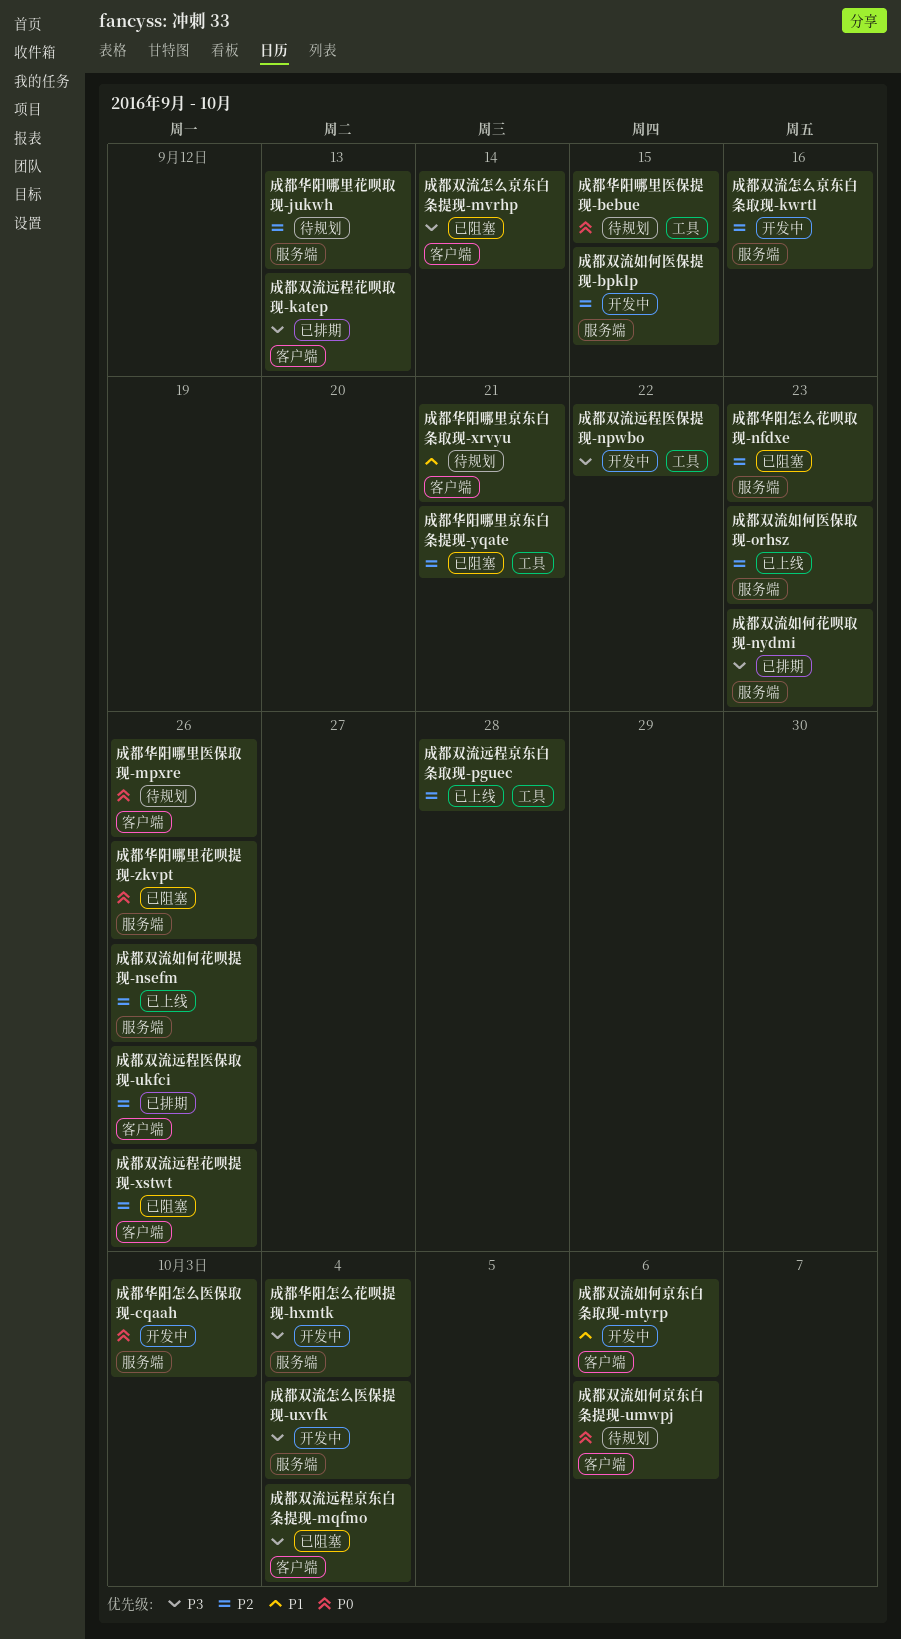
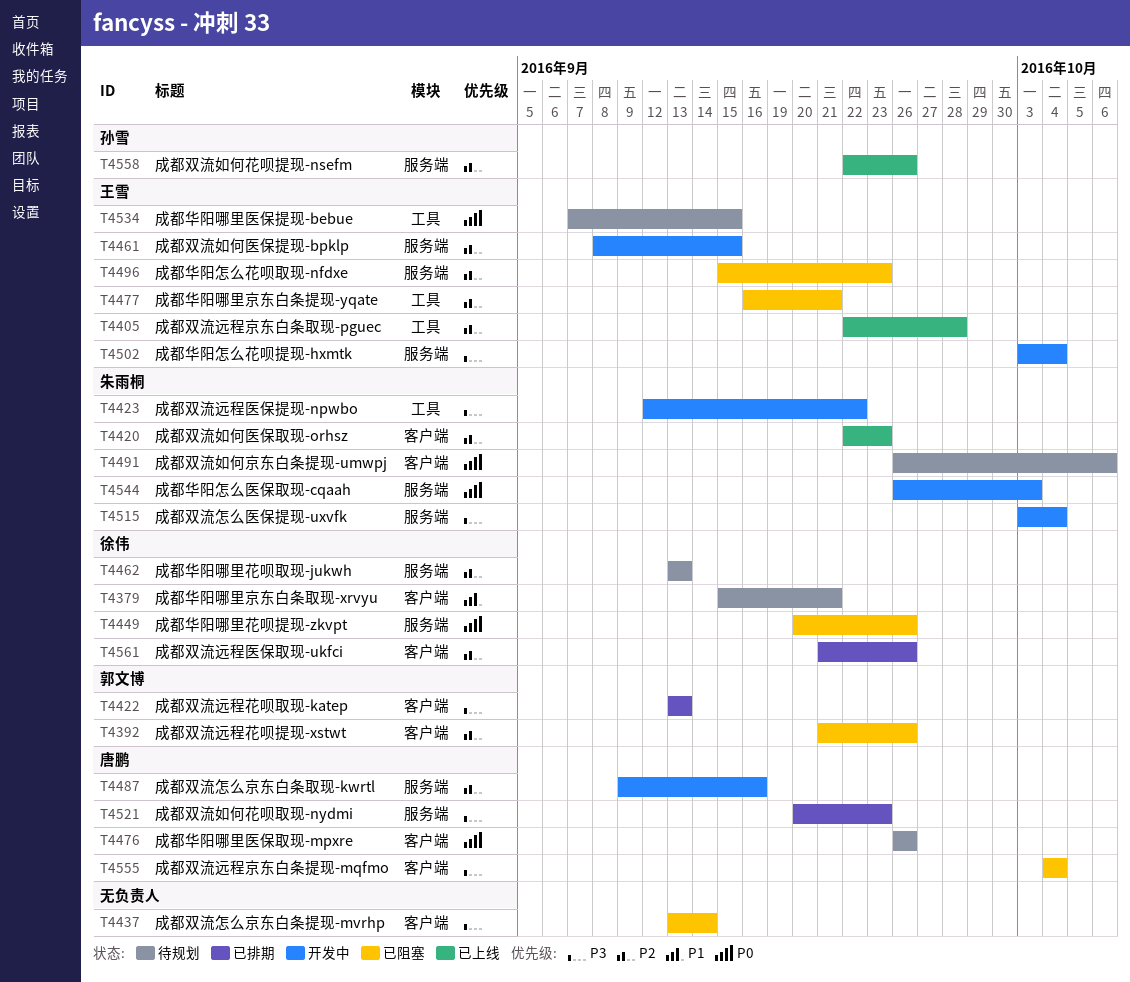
成都双流如何京东白条取现-mtyrp: present -> none
成都双流如何医保取现-orhsz, label: 服务端 -> 客户端

